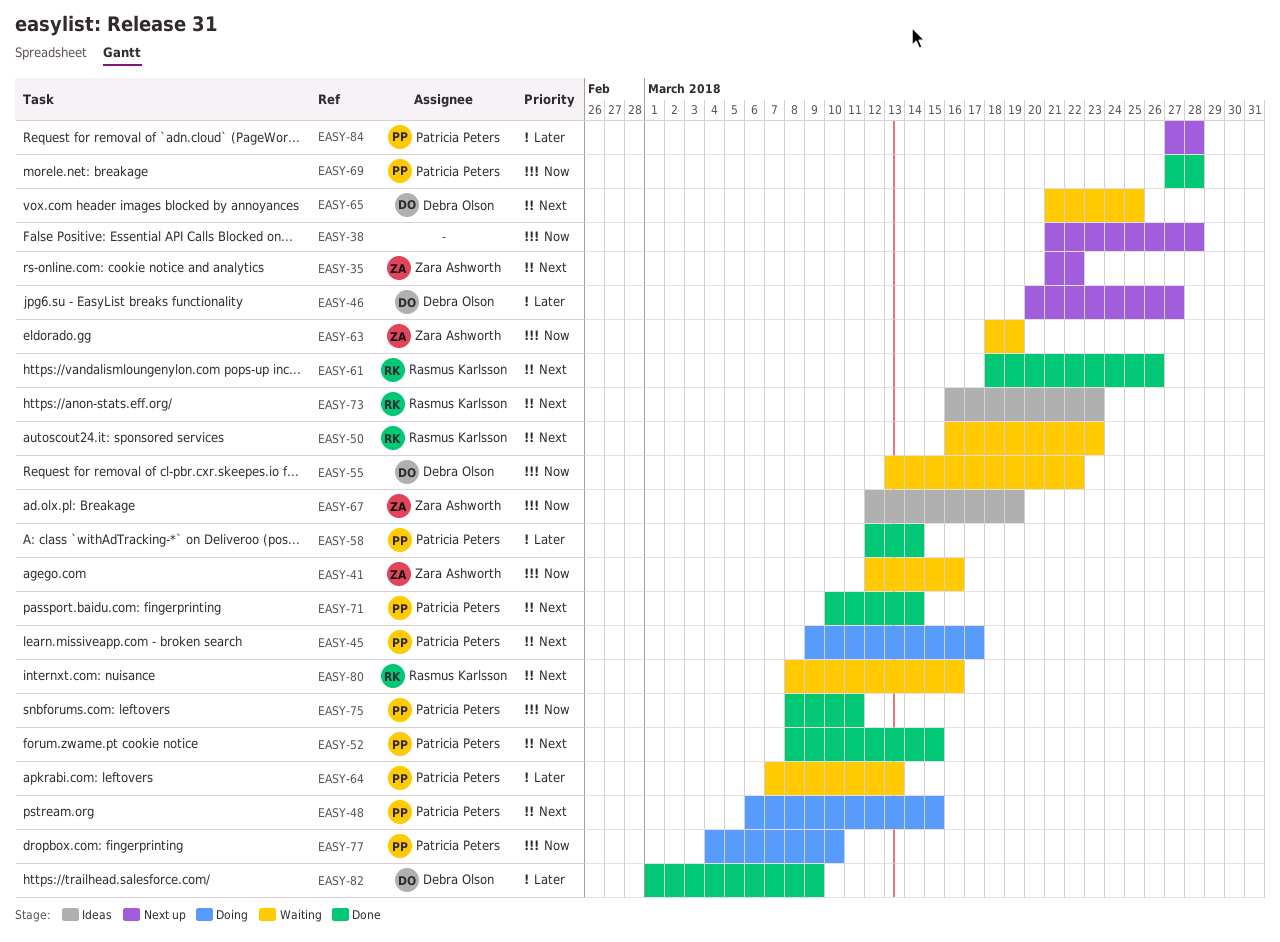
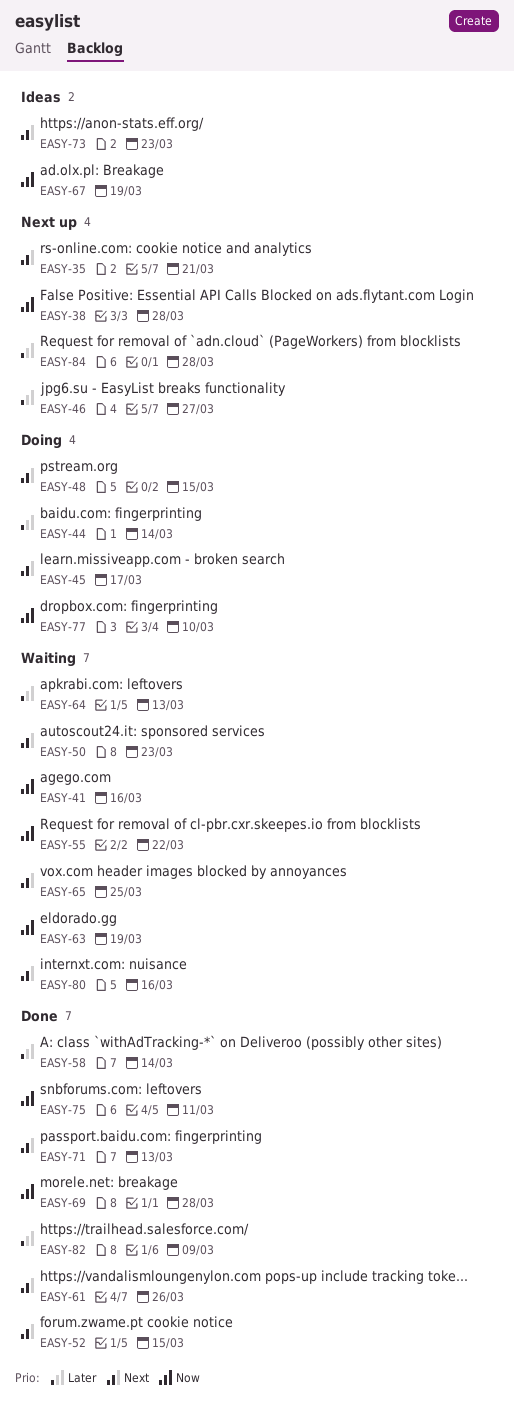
EASY-35, due: Mar 22 -> Mar 21
EASY-44: none -> present
EASY-71, due: Mar 14 -> Mar 13

